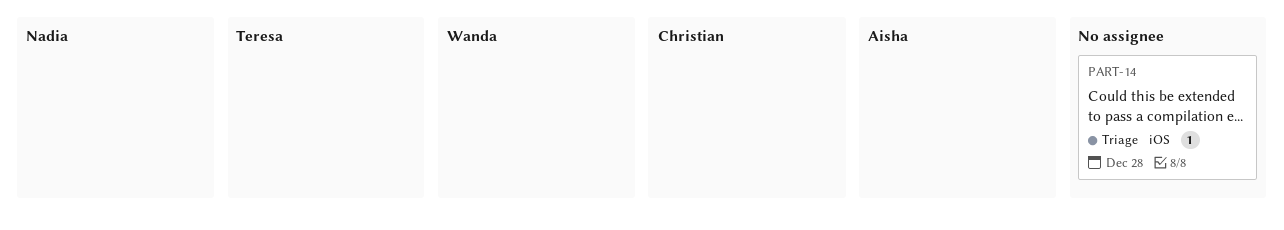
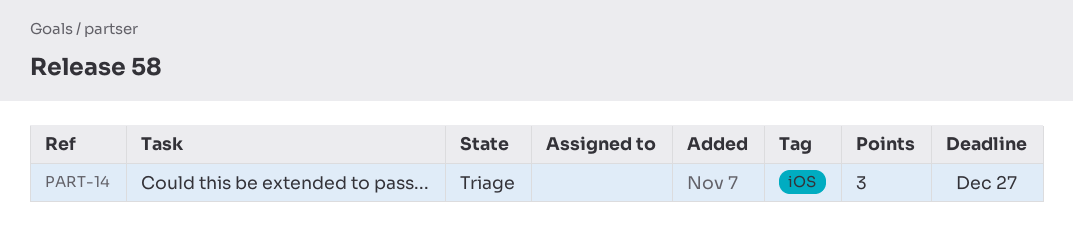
PART-14, estimate: 1 -> 3
PART-14, due: Dec 28 -> Dec 27

